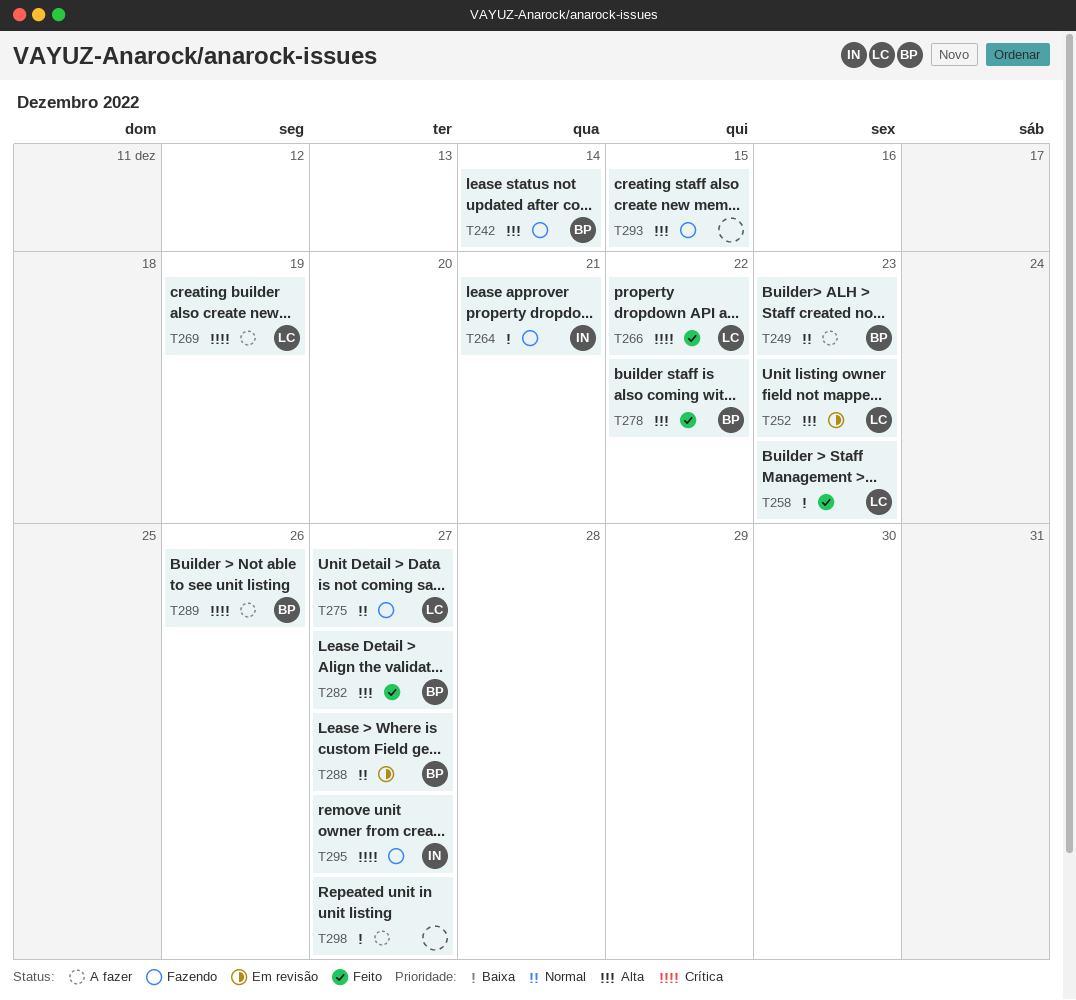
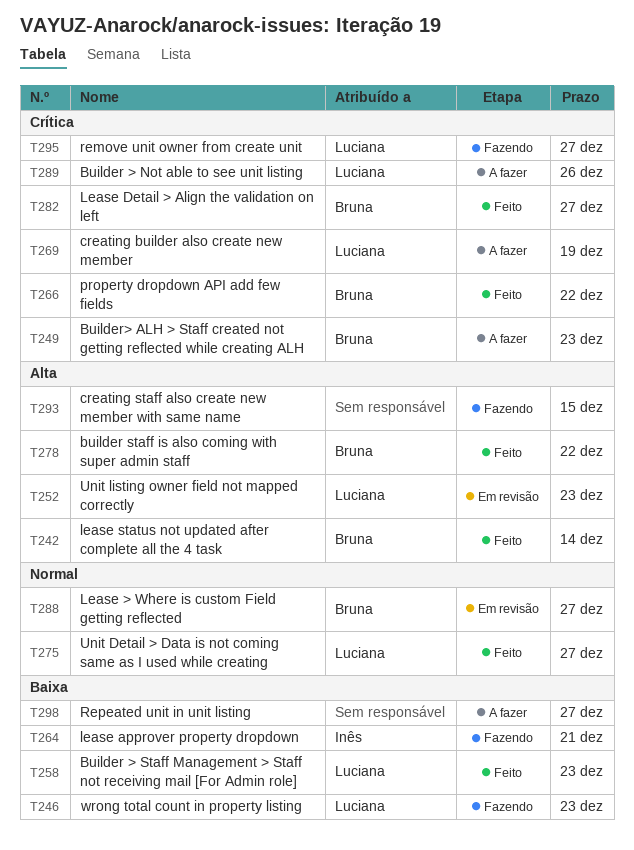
T242, status: Fazendo -> Feito
T246: none -> present
T249, priority: Normal -> Crítica
T266, owner: Luciana -> Bruna
T275, status: Fazendo -> Feito
T282, priority: Alta -> Crítica
T289, owner: Bruna -> Luciana
T295, owner: Inês -> Luciana

